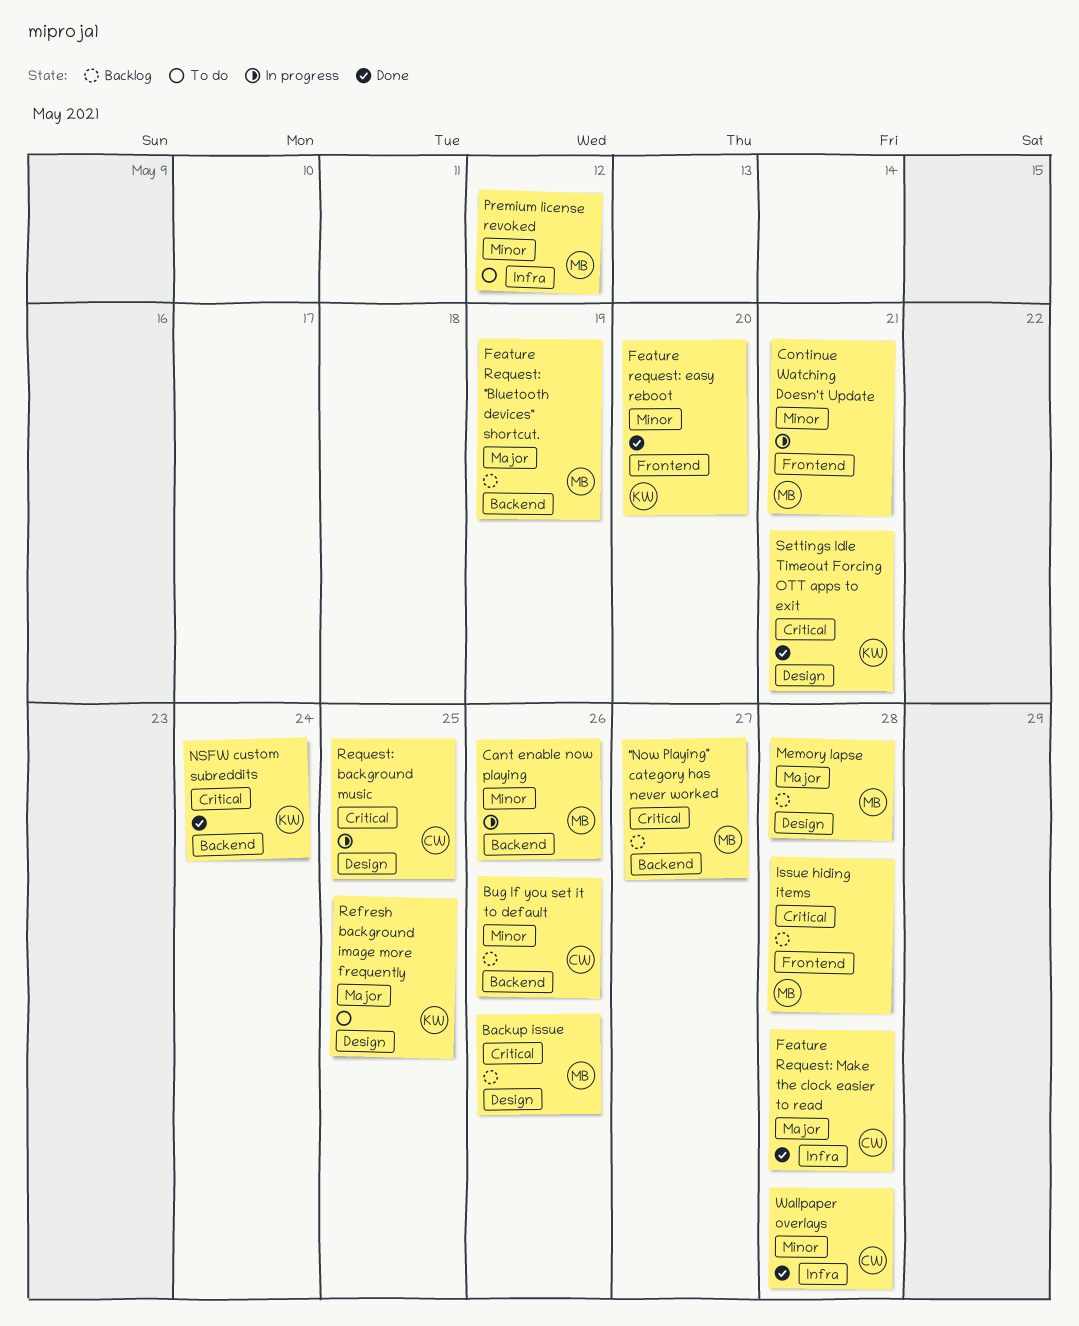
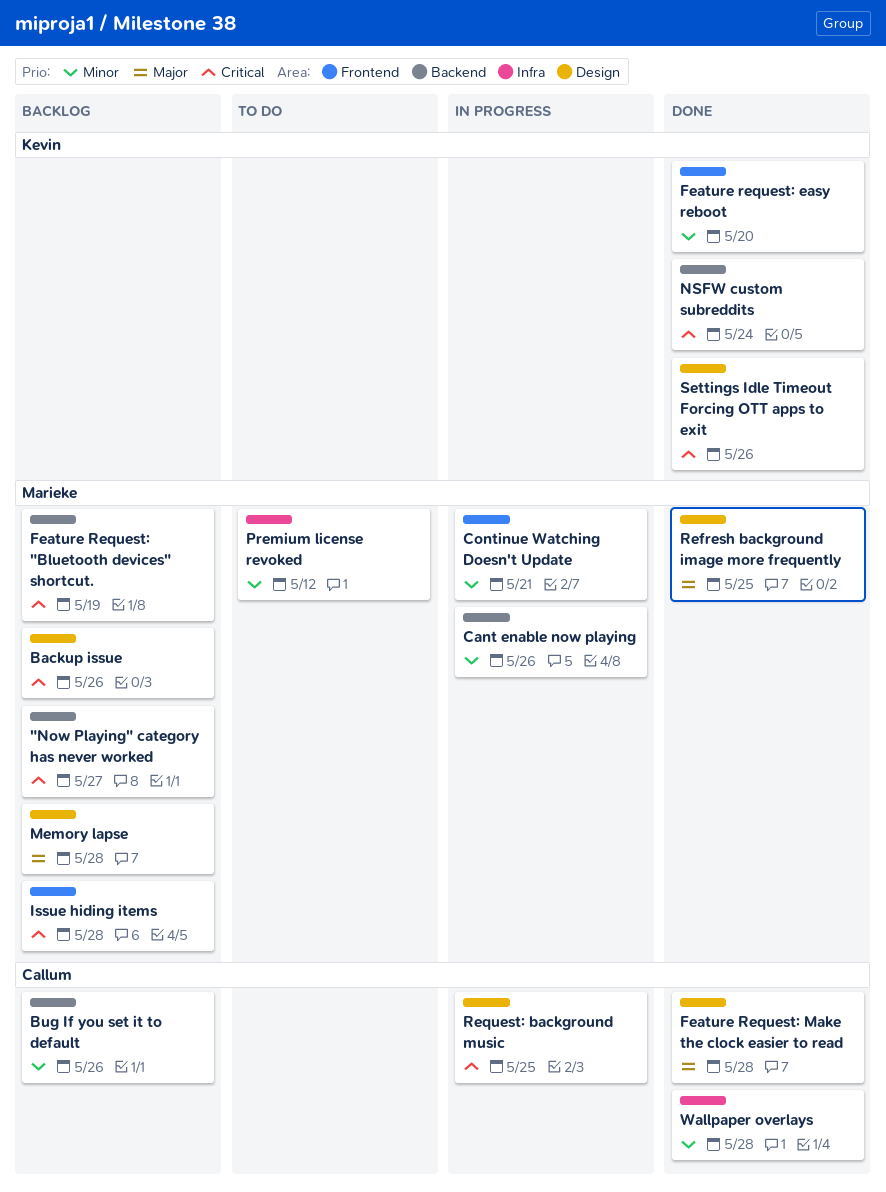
Feature Request: "Bluetooth devices" shortcut., priority: Major -> Critical
Feature Request: Make the clock easier to read, label: Infra -> Design
Refresh background image more frequently, status: To do -> Done
Refresh background image more frequently, owner: Kevin -> Marieke
Settings Idle Timeout Forcing OTT apps to exit, due: May 21 -> May 26

